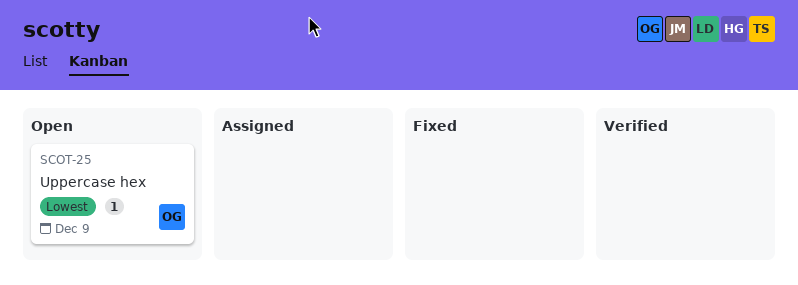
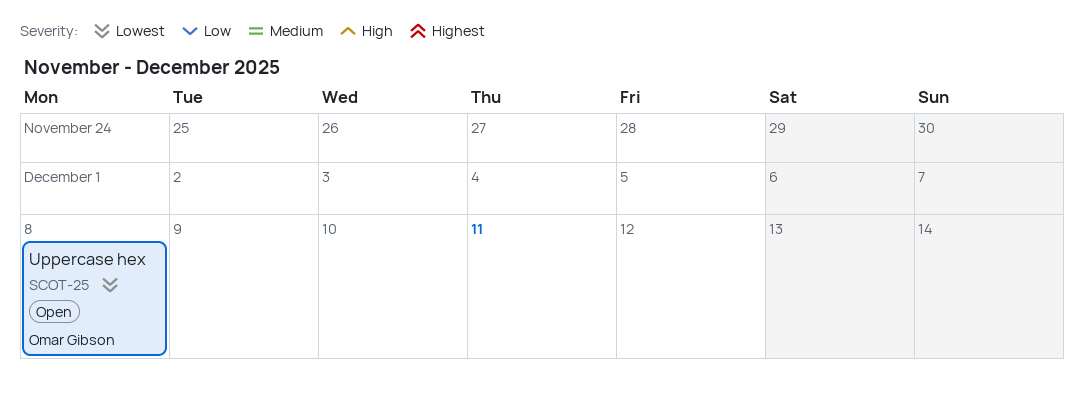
SCOT-25, due: Dec 9 -> Dec 8

